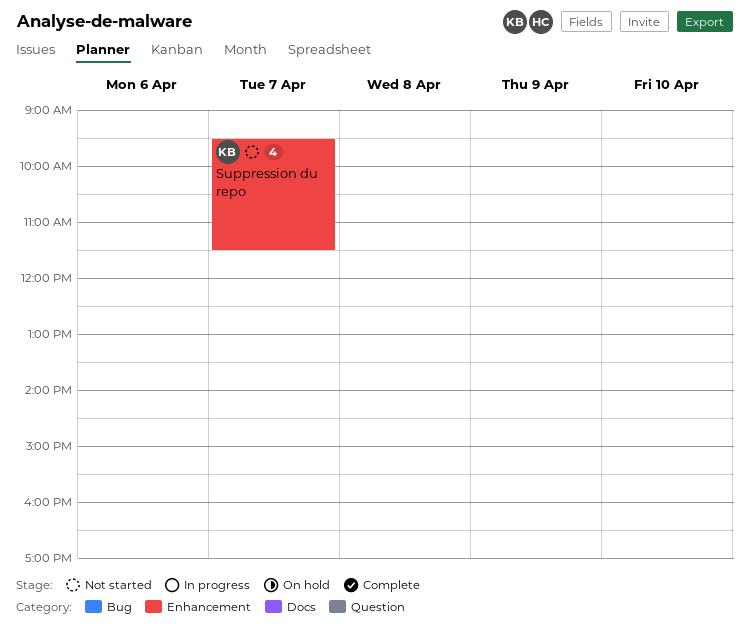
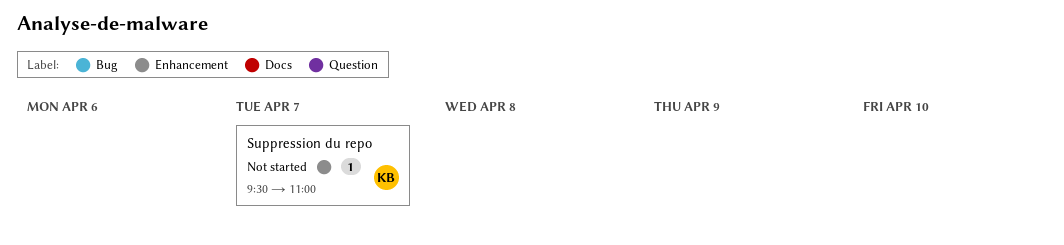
Suppression du repo, estimate: 4 -> 1
Suppression du repo, ends: 11:30 -> 11:00

